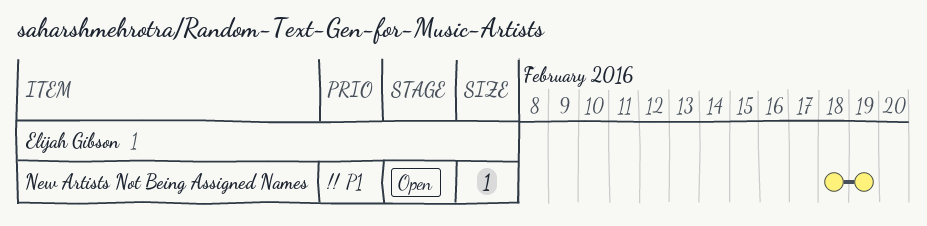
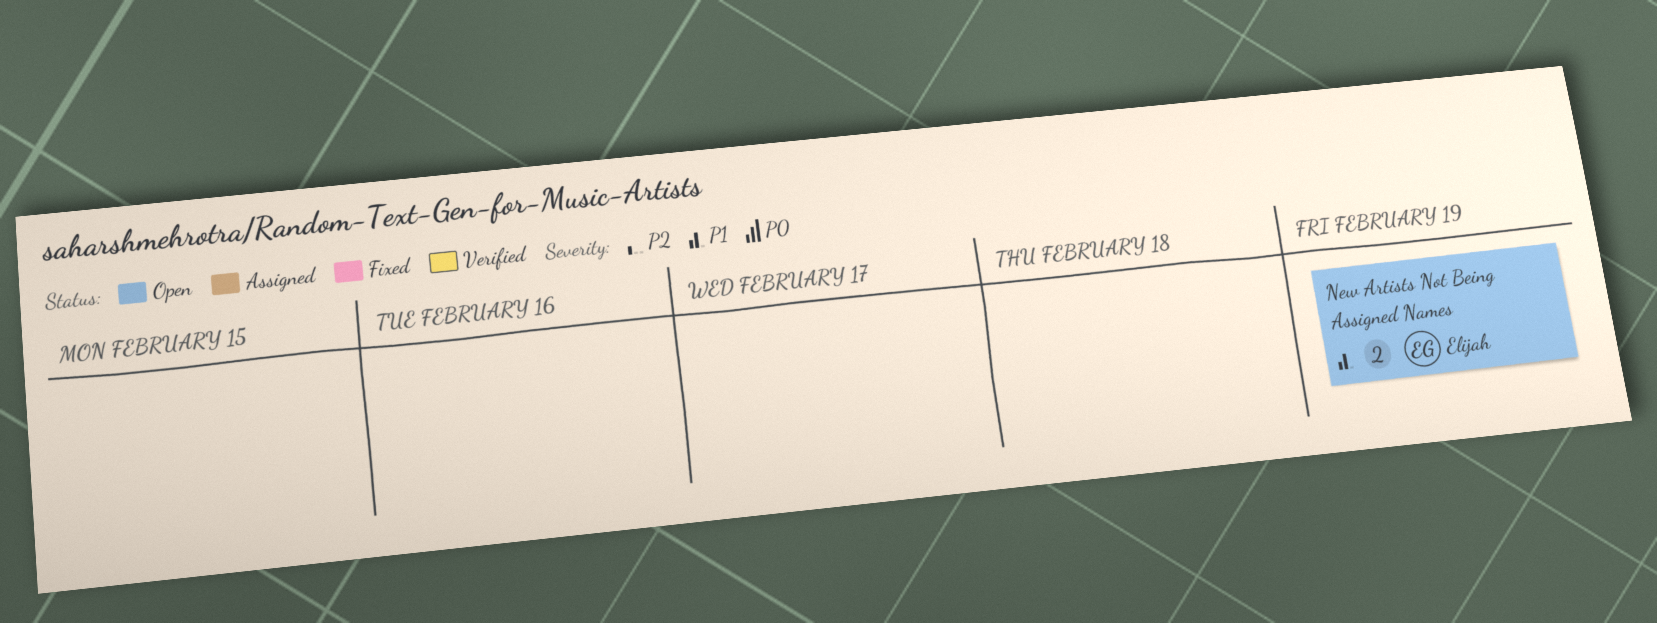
New Artists Not Being Assigned Names, estimate: 1 -> 2

